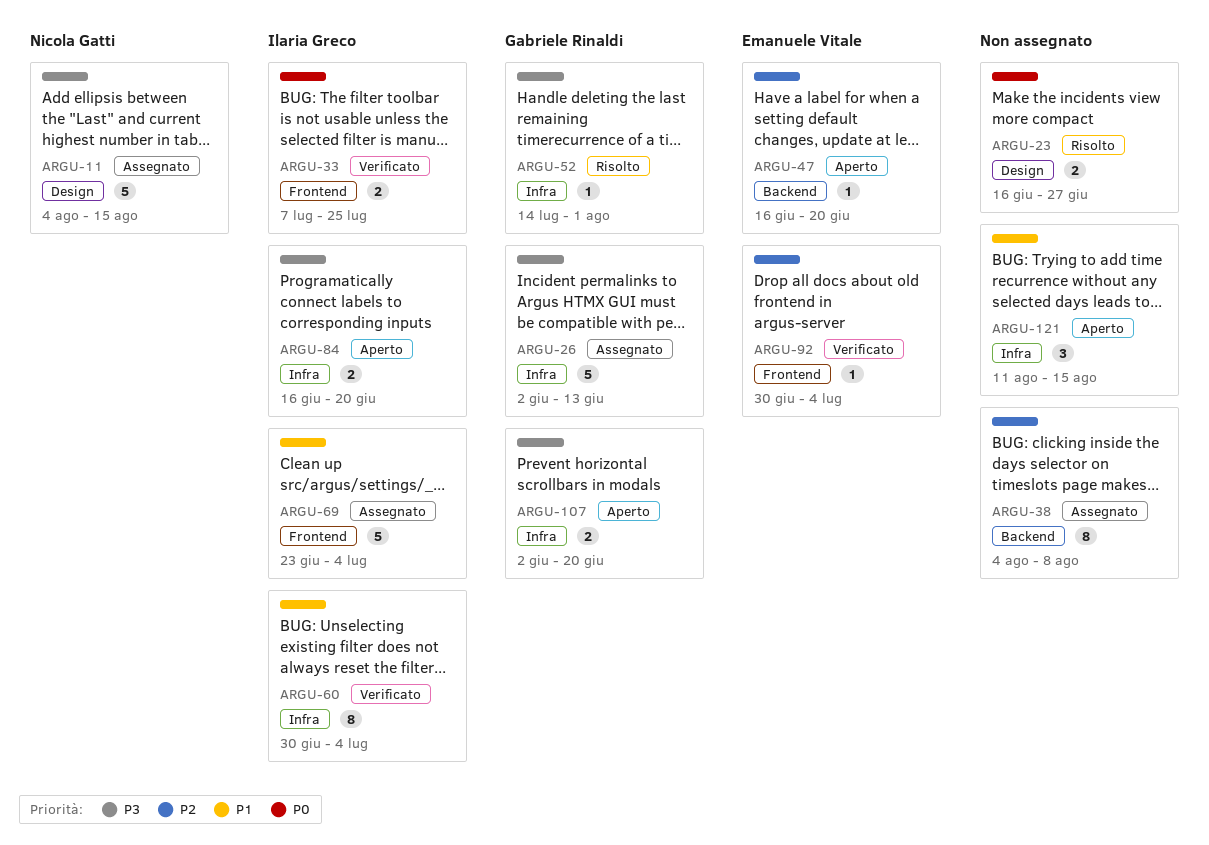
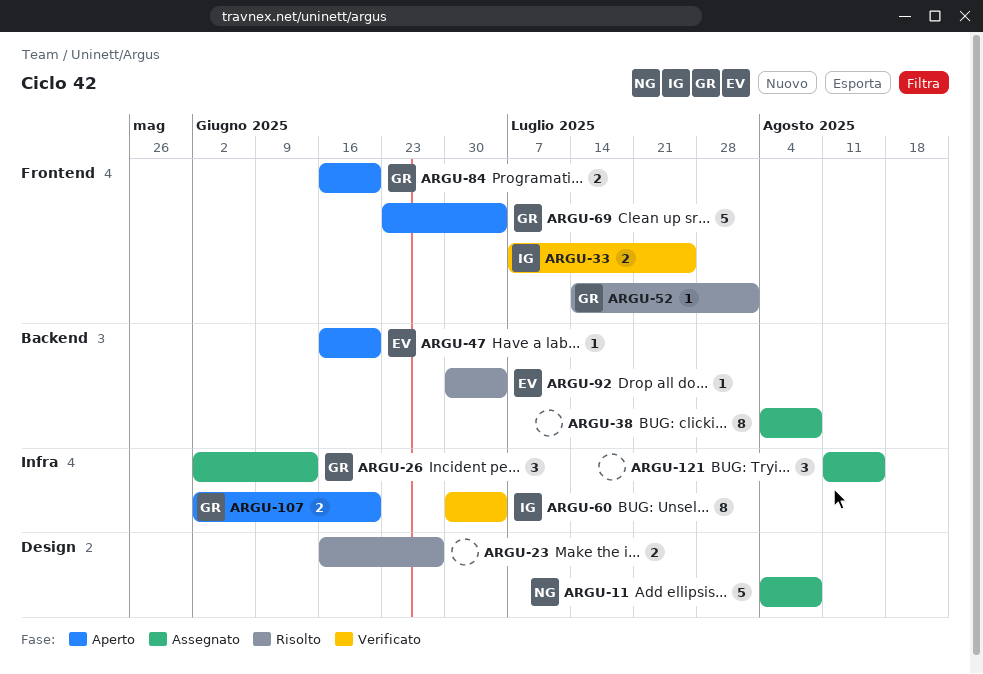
ARGU-11, due: Aug 15 -> Aug 8
ARGU-26, estimate: 5 -> 3
ARGU-52, label: Infra -> Frontend
ARGU-69, status: Assegnato -> Aperto
ARGU-69, owner: Ilaria Greco -> Gabriele Rinaldi
ARGU-84, owner: Ilaria Greco -> Gabriele Rinaldi
ARGU-84, label: Infra -> Frontend
ARGU-92, status: Verificato -> Risolto
ARGU-92, label: Frontend -> Backend
ARGU-121, status: Aperto -> Assegnato

